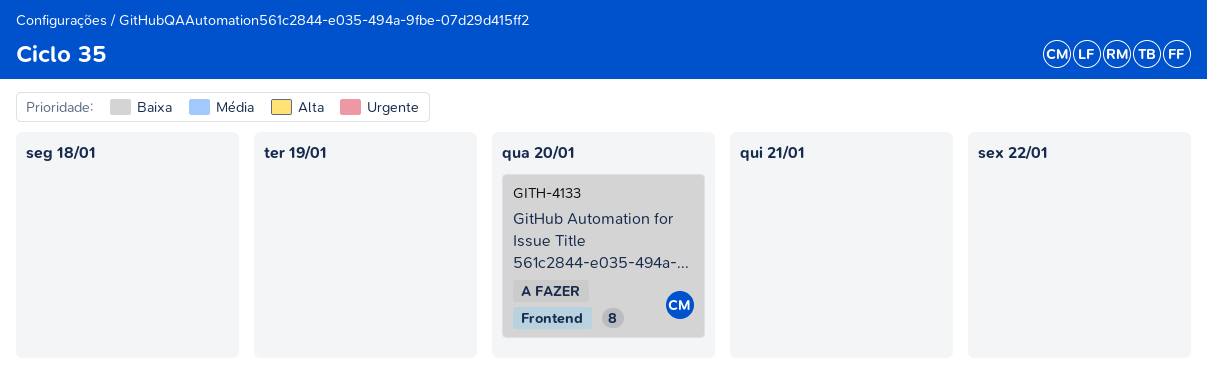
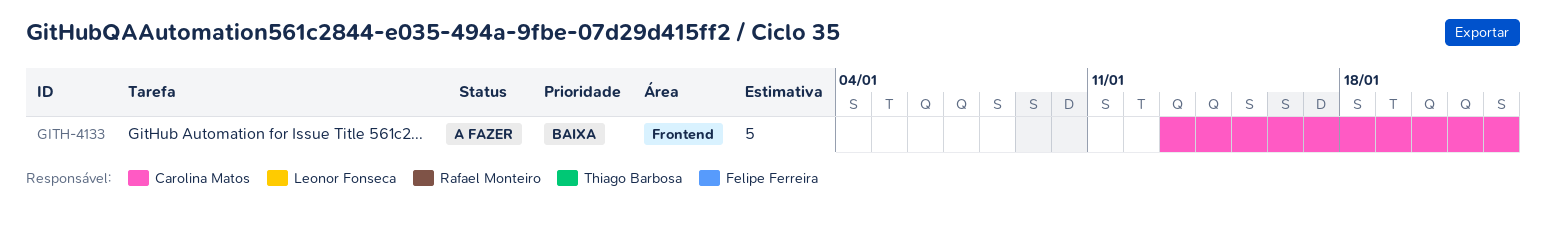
GITH-4133, estimate: 8 -> 5
GITH-4133, due: Jan 20 -> Jan 22

